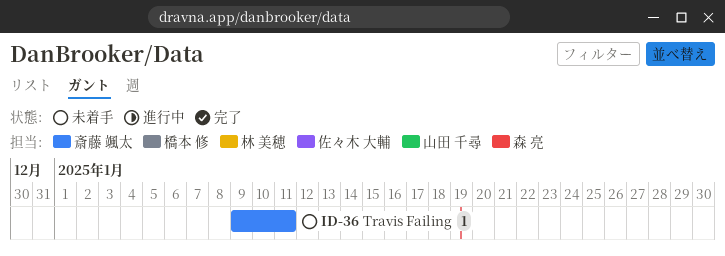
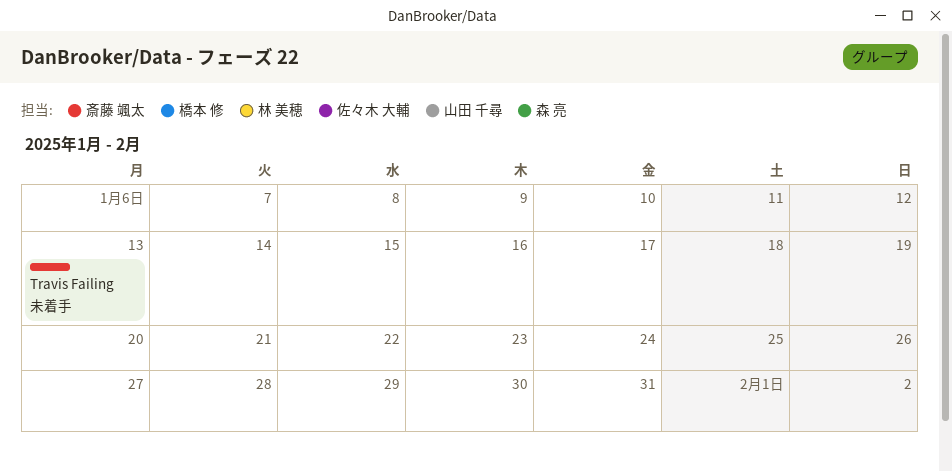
Travis Failing, due: Jan 11 -> Jan 13

